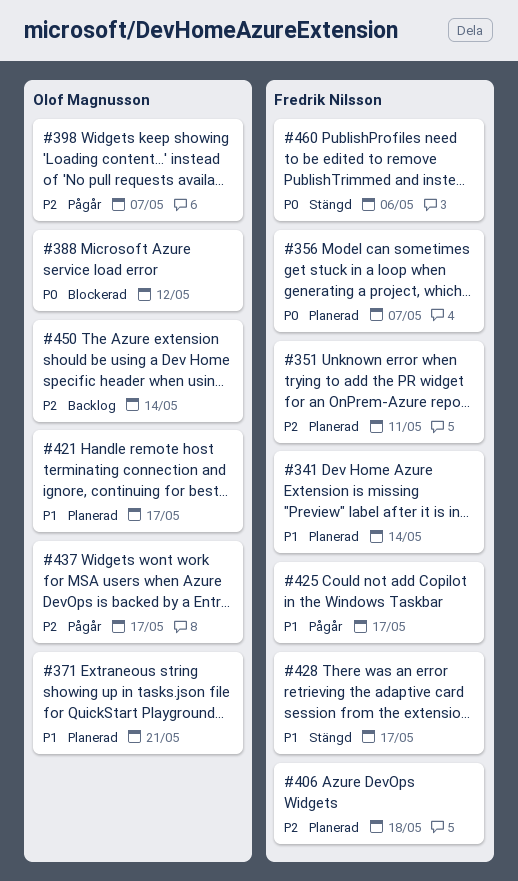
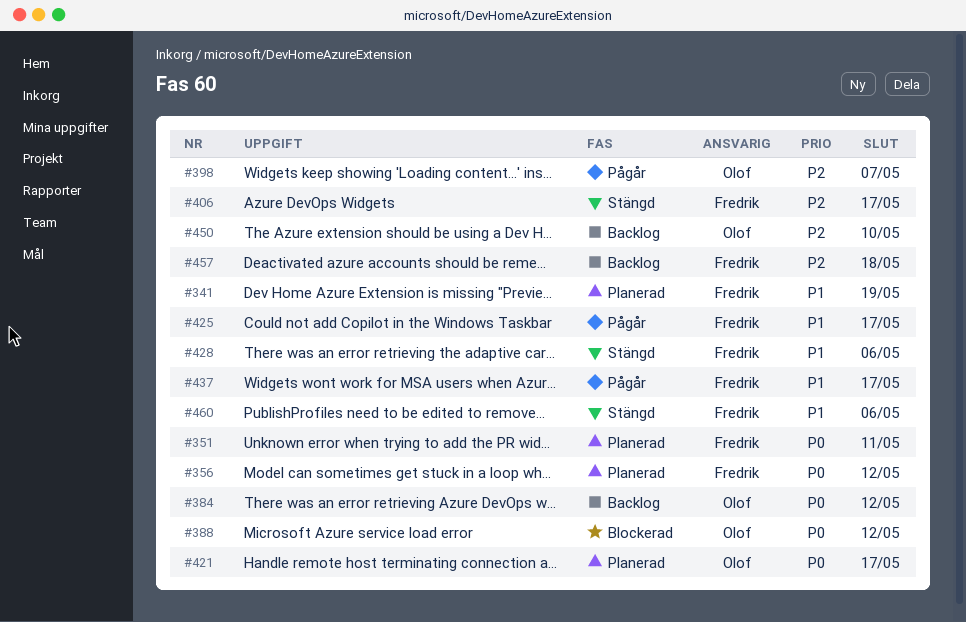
#341, due: May 14 -> May 19
#351, priority: P2 -> P0
#356, due: May 7 -> May 12
#371: present -> none
#384: none -> present
#406, status: Planerad -> Stängd
#406, due: May 18 -> May 17
#421, priority: P1 -> P0
#428, due: May 17 -> May 6
#437, owner: Olof Magnusson -> Fredrik Nilsson
#437, priority: P2 -> P1
#450, due: May 14 -> May 10
#457: none -> present
#460, priority: P0 -> P1

